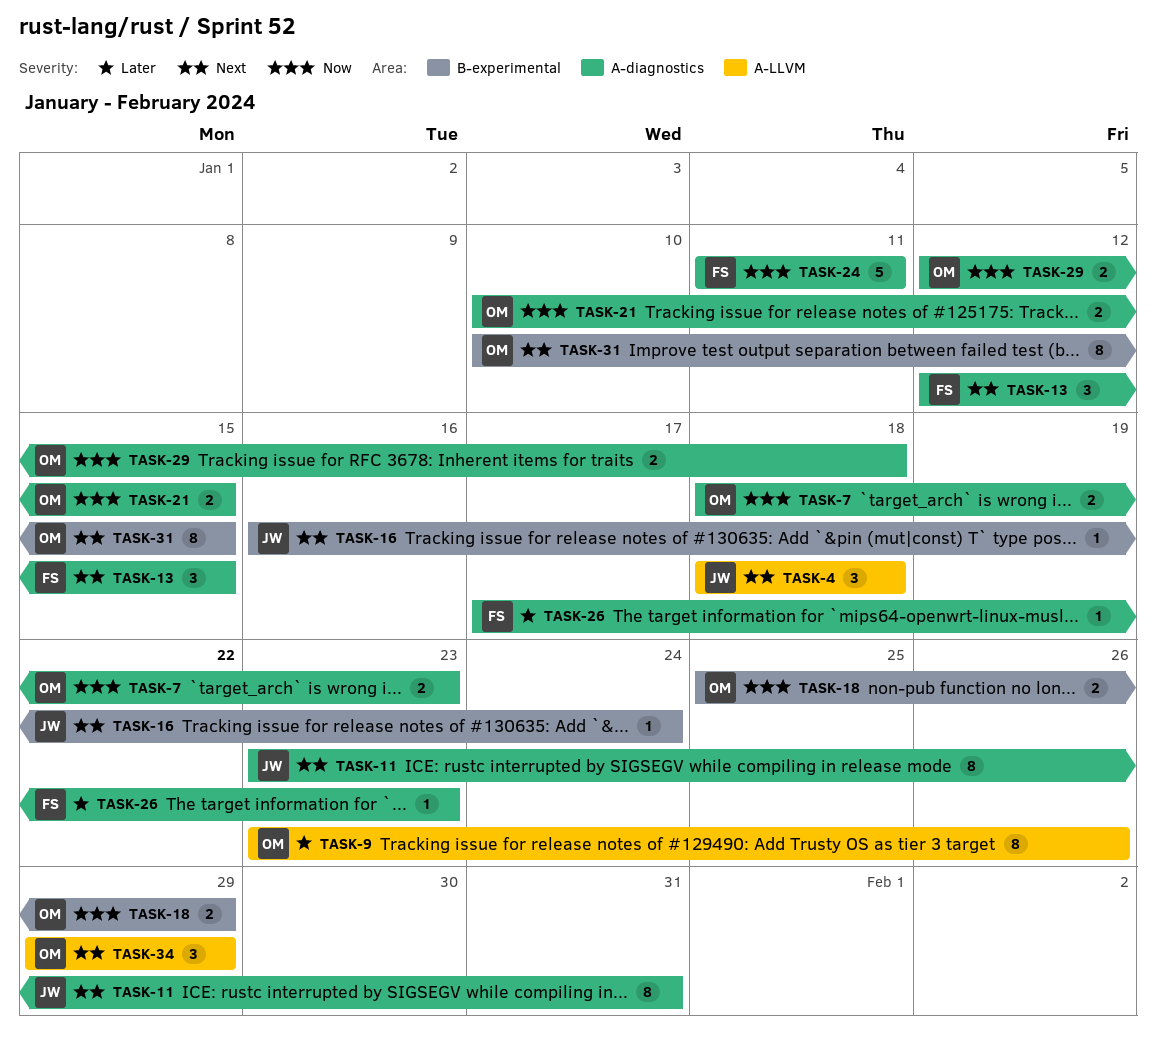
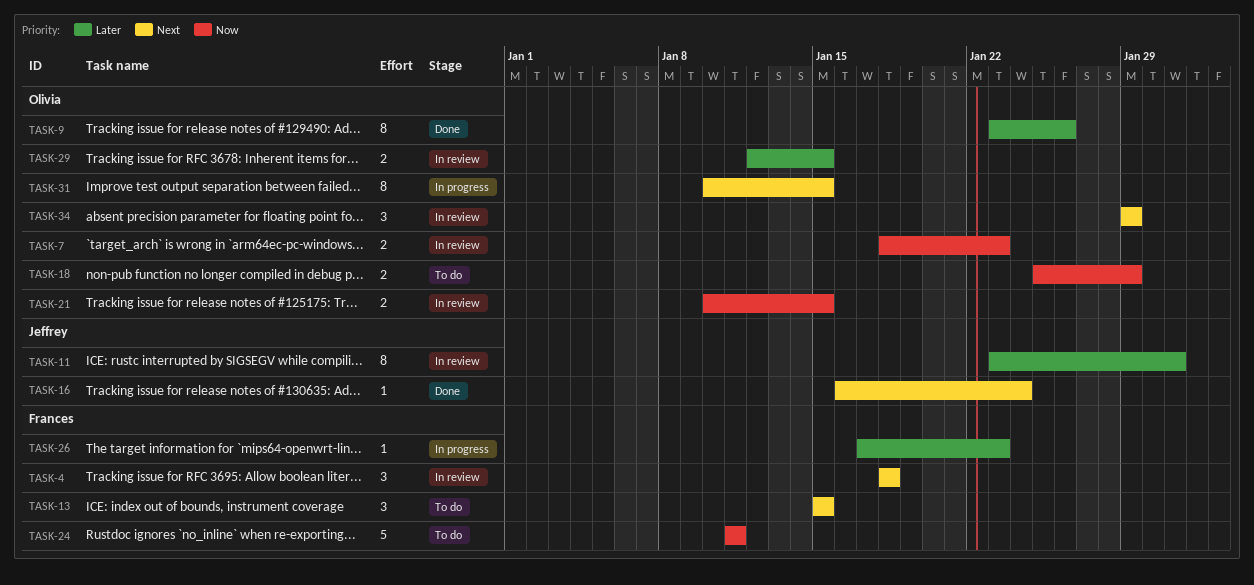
TASK-4, owner: Jeffrey -> Frances
TASK-11, priority: Next -> Later
TASK-13, start: Jan 12 -> Jan 15
TASK-29, priority: Now -> Later
TASK-29, due: Jan 18 -> Jan 15

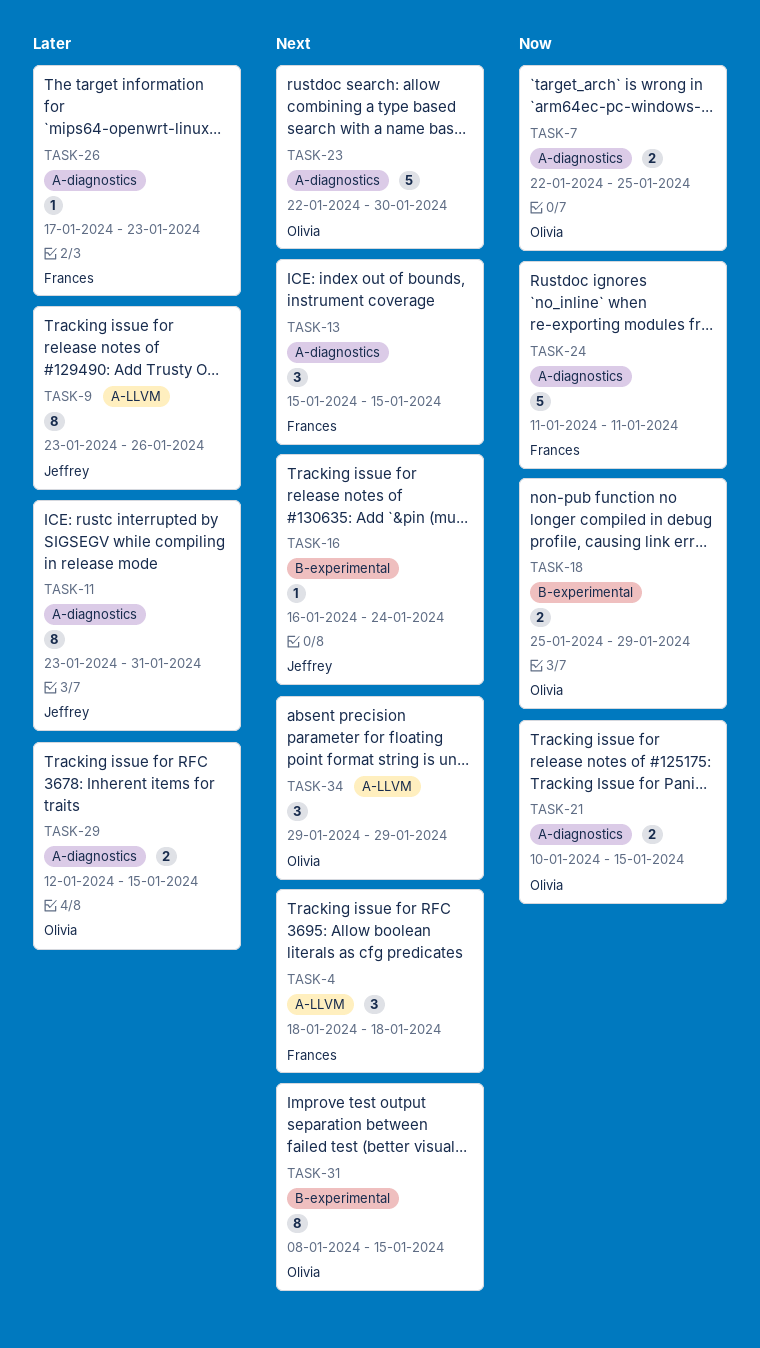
TASK-7, start: Jan 18 -> Jan 22
TASK-7, due: Jan 23 -> Jan 25
TASK-9, owner: Olivia -> Jeffrey
TASK-23: none -> present
TASK-31, start: Jan 10 -> Jan 8

